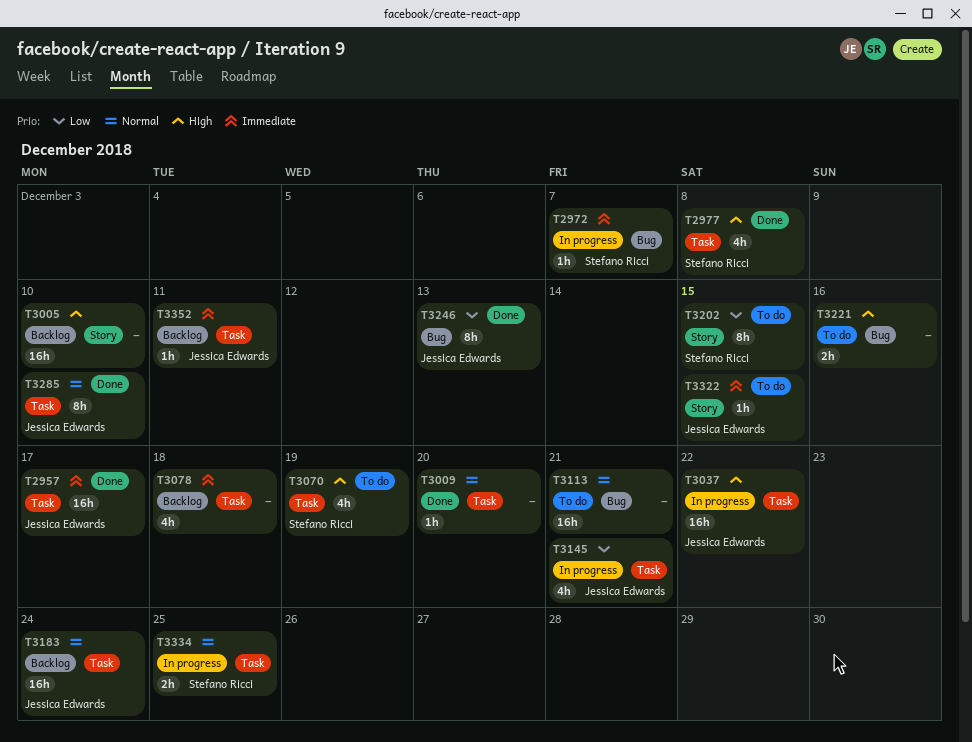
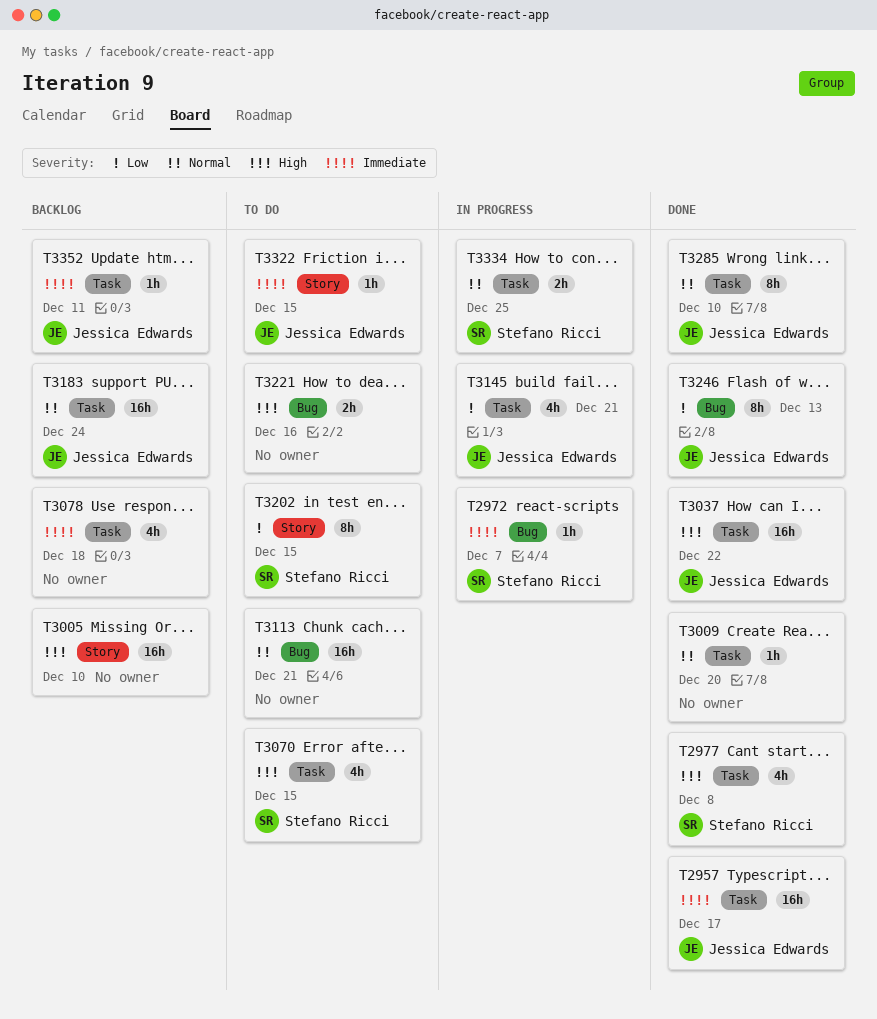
T3037, status: In progress -> Done
T3070, due: Dec 19 -> Dec 15

